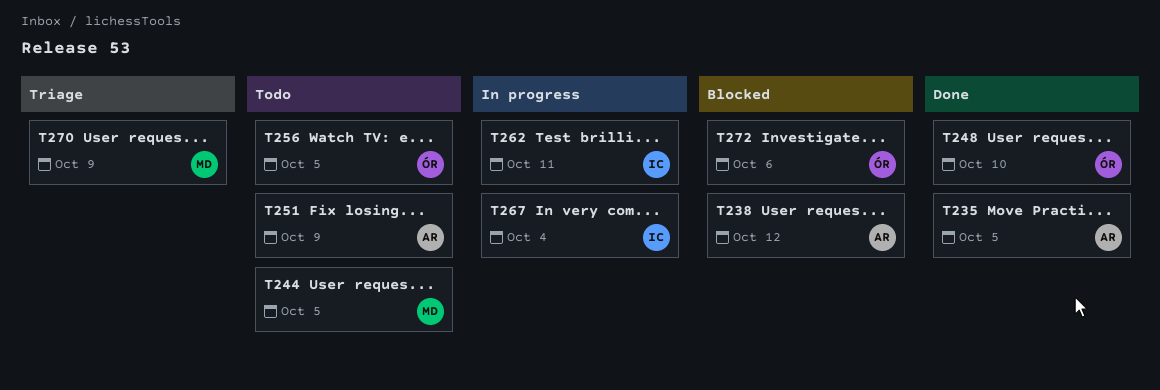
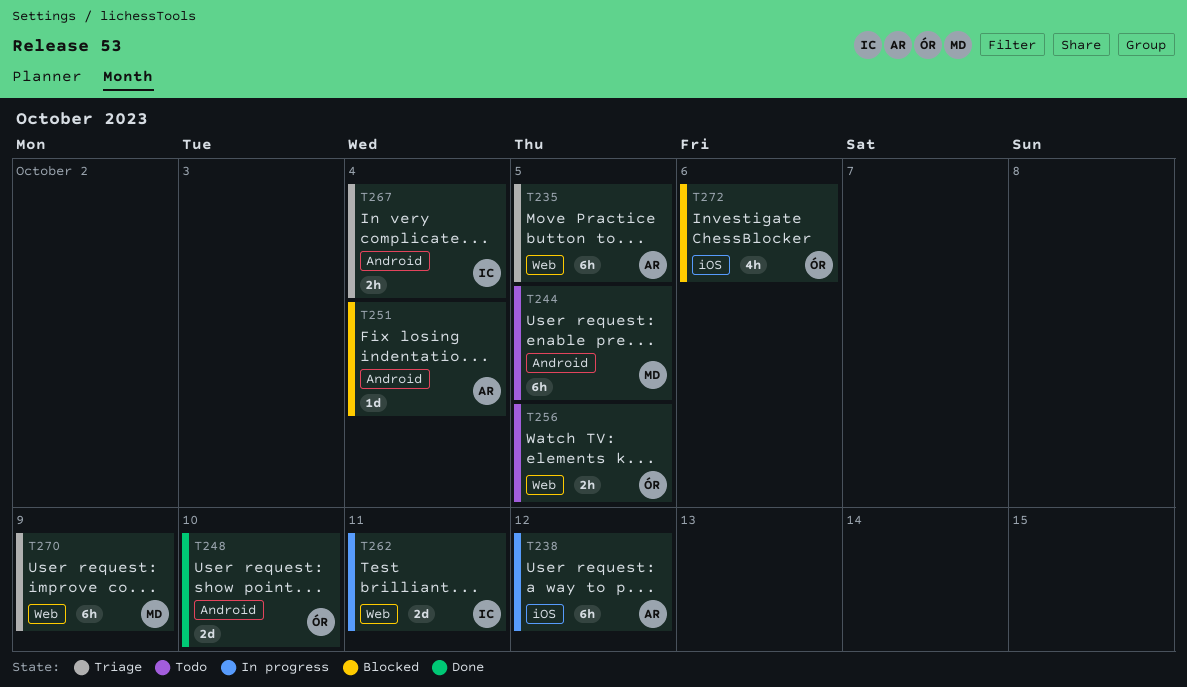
T235, status: Done -> Triage
T238, status: Blocked -> In progress
T251, status: Todo -> Blocked
T251, due: Oct 9 -> Oct 4
T267, status: In progress -> Triage

